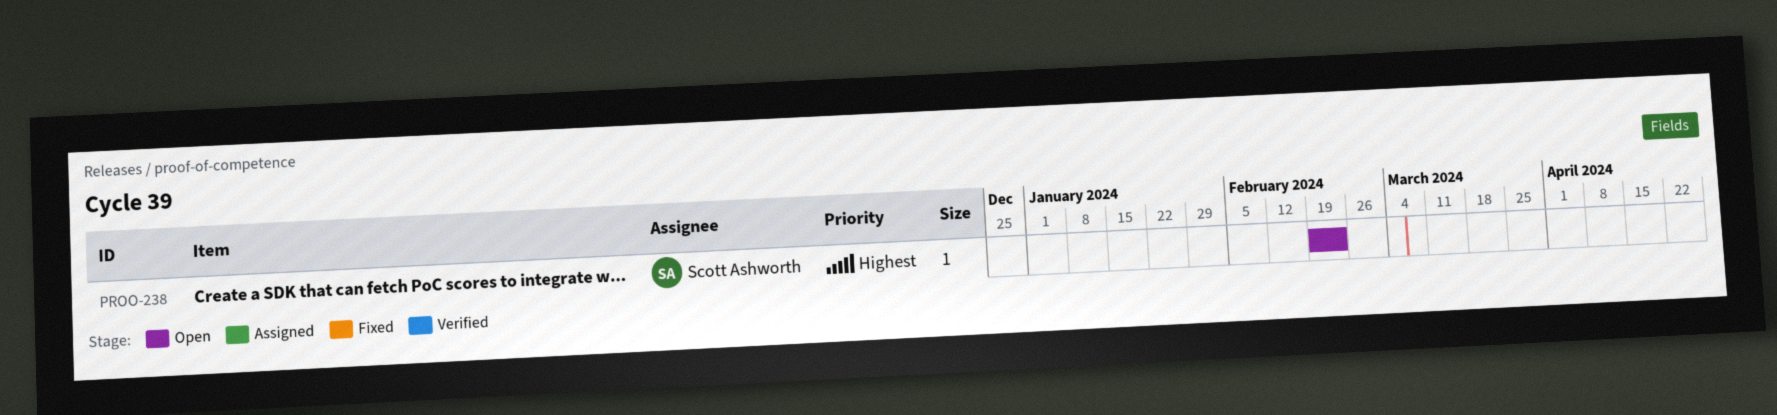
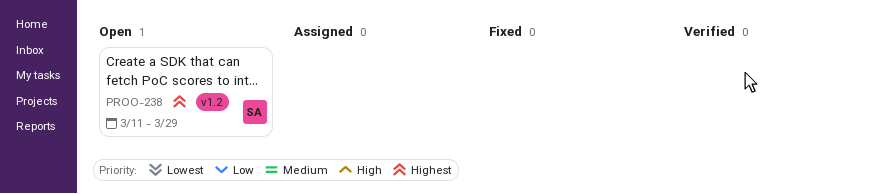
PROO-238, start: Feb 19 -> Mar 11
PROO-238, due: Feb 23 -> Mar 29

